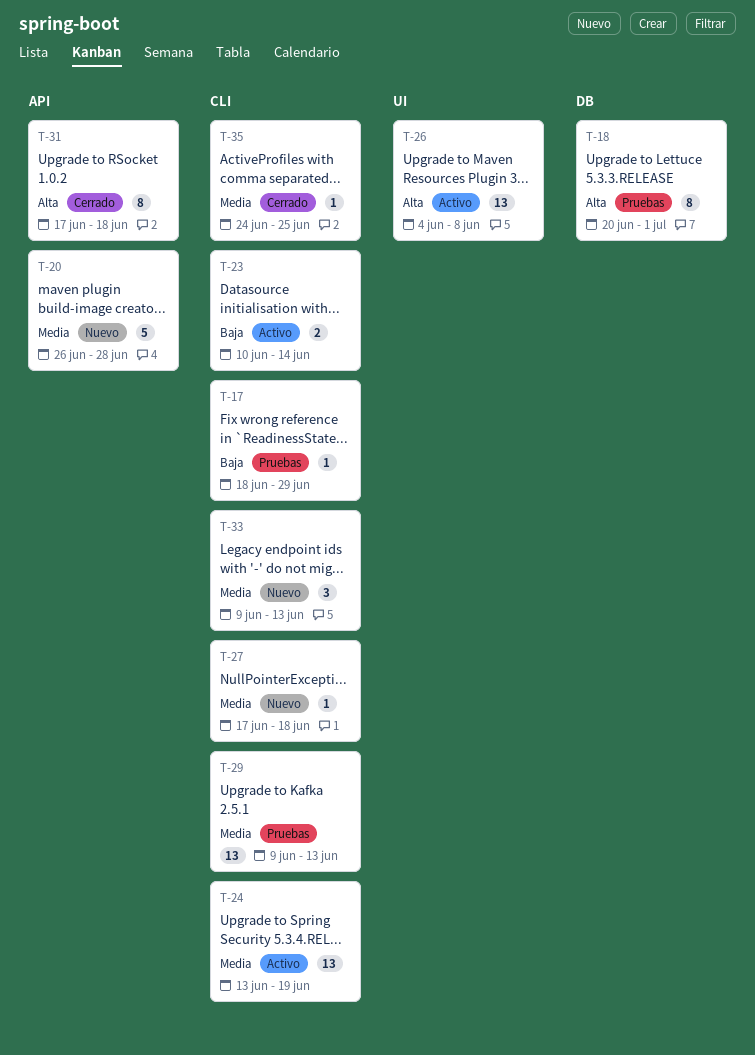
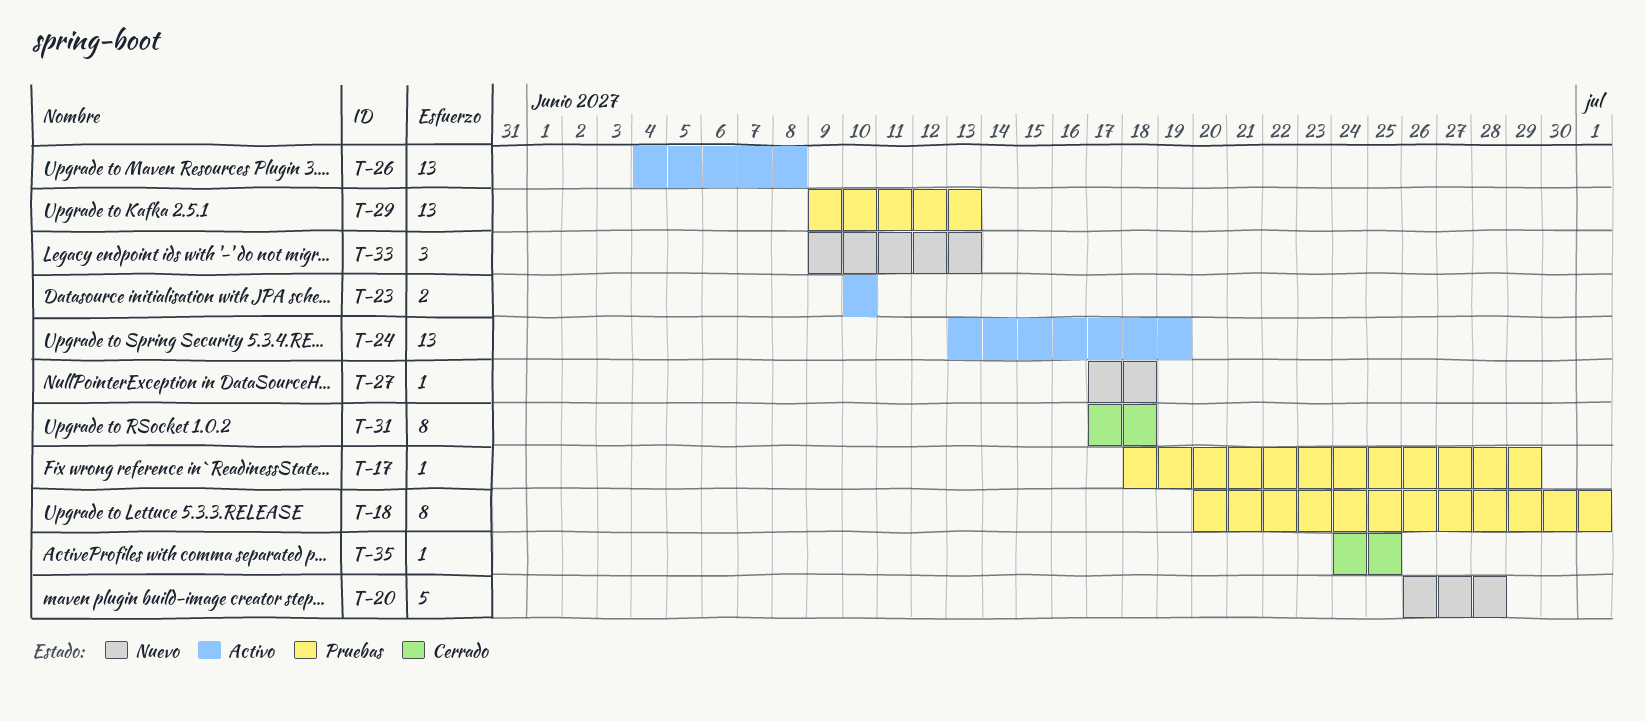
T-23, due: Jun 14 -> Jun 10

